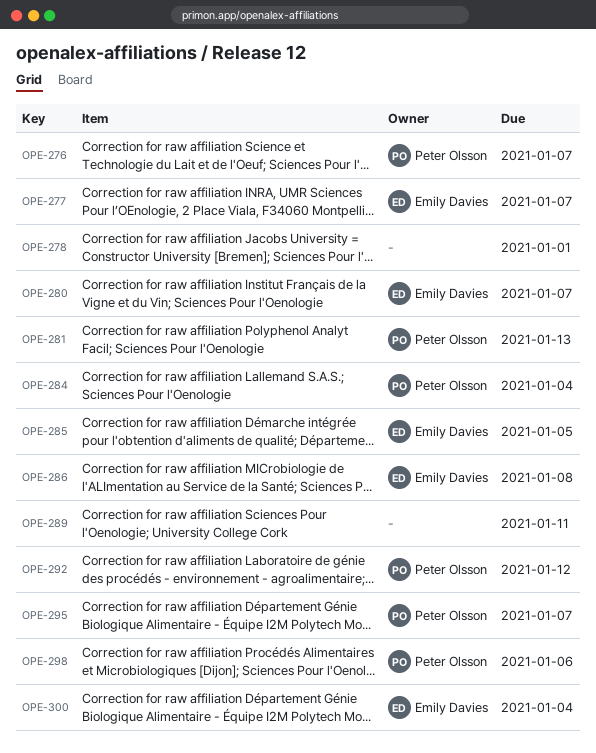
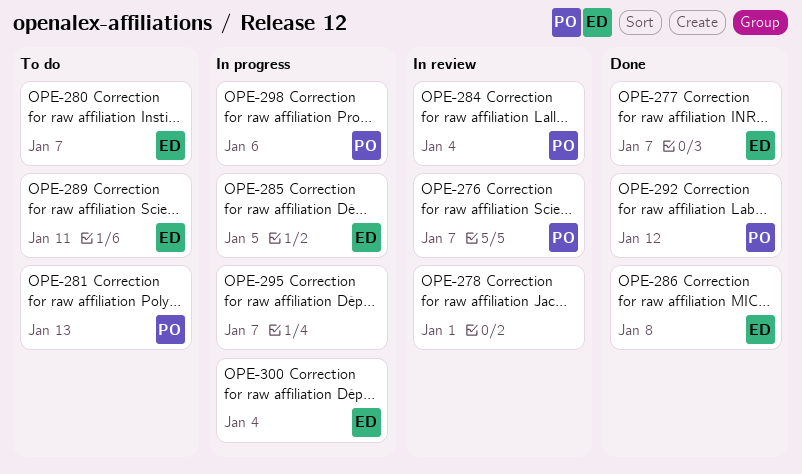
OPE-289, owner: none -> Emily Davies
OPE-295, owner: Peter Olsson -> none

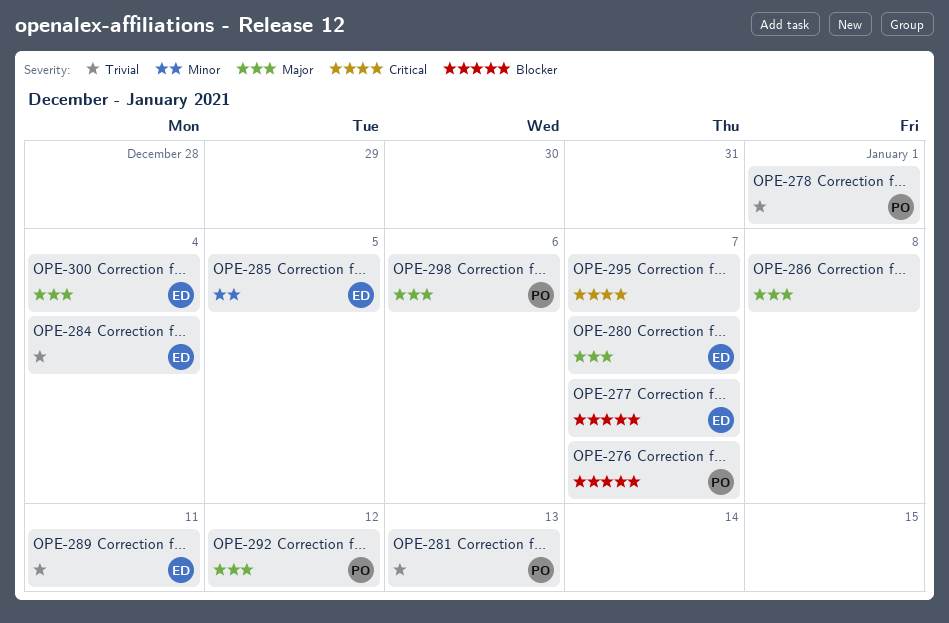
OPE-278, owner: none -> PO
OPE-284, owner: PO -> ED
OPE-286, owner: ED -> none

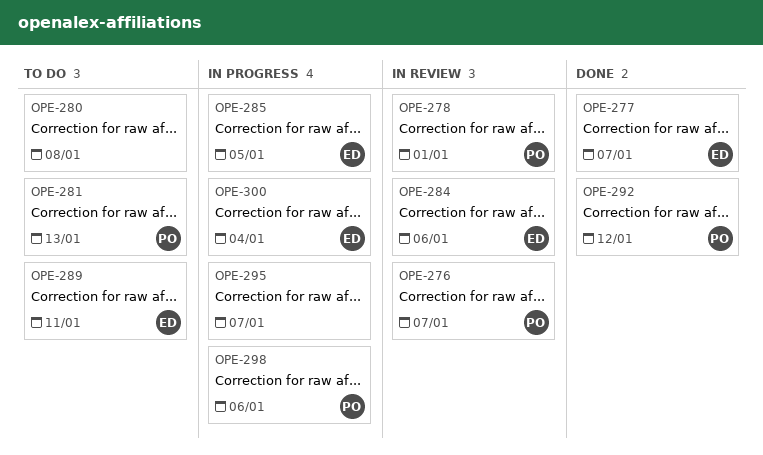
OPE-280, owner: ED -> none
OPE-280, due: Jan 7 -> Jan 8
OPE-284, due: Jan 4 -> Jan 6
OPE-286: present -> none

